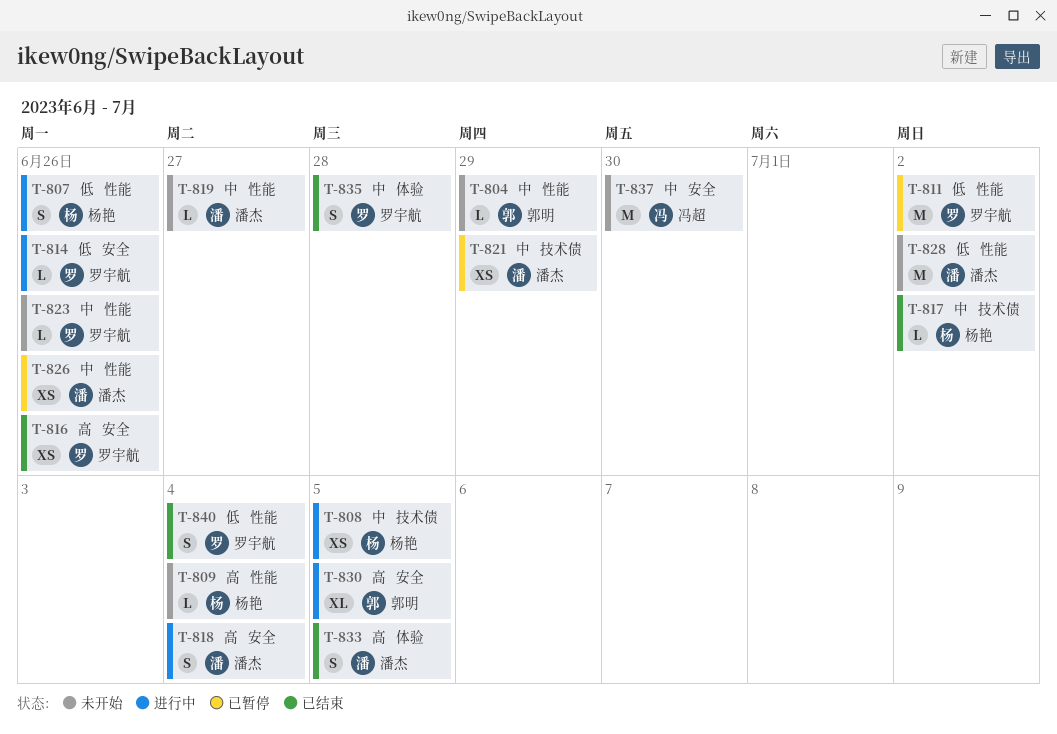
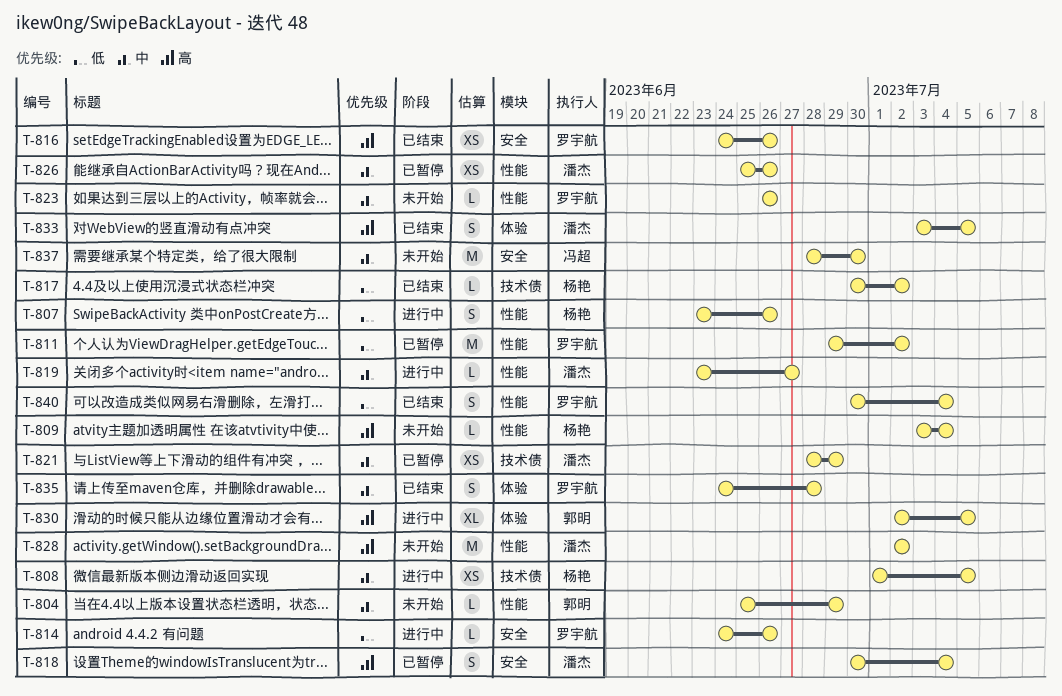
T-817, priority: 中 -> 低
T-818, status: 进行中 -> 已暂停
T-819, status: 未开始 -> 进行中
T-828, priority: 低 -> 高
T-830, label: 安全 -> 体验

